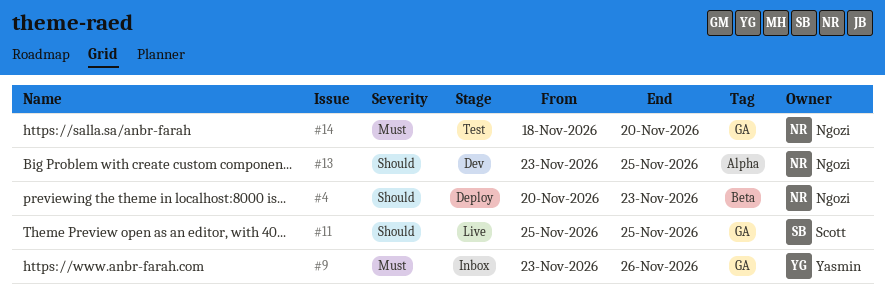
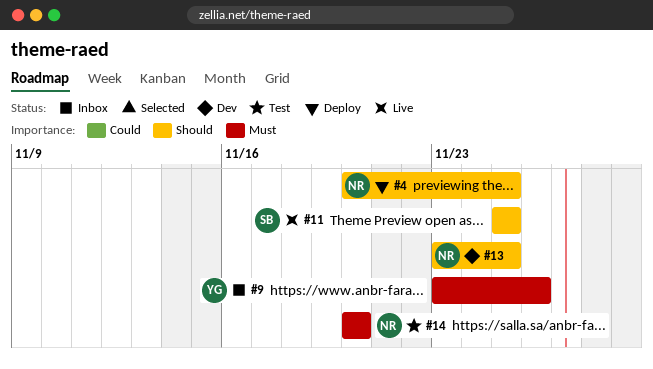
#4, due: Nov 23 -> Nov 25
#14, start: Nov 18 -> Nov 20

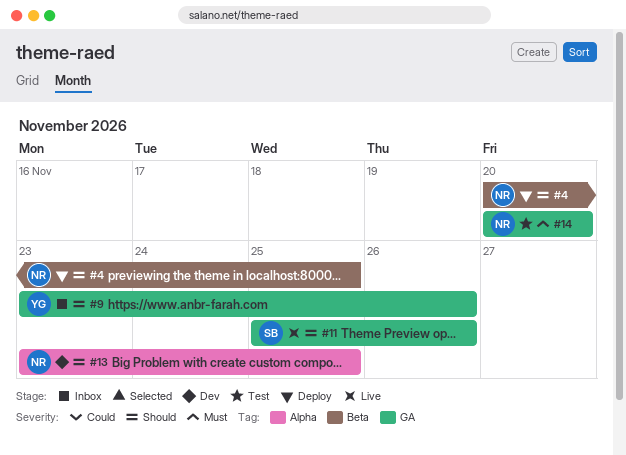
#9, priority: Must -> Should
#11, due: Nov 25 -> Nov 26

